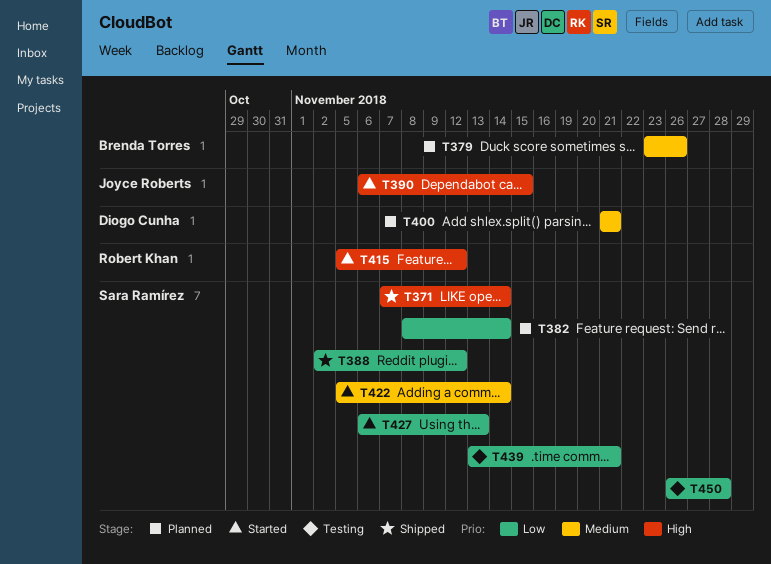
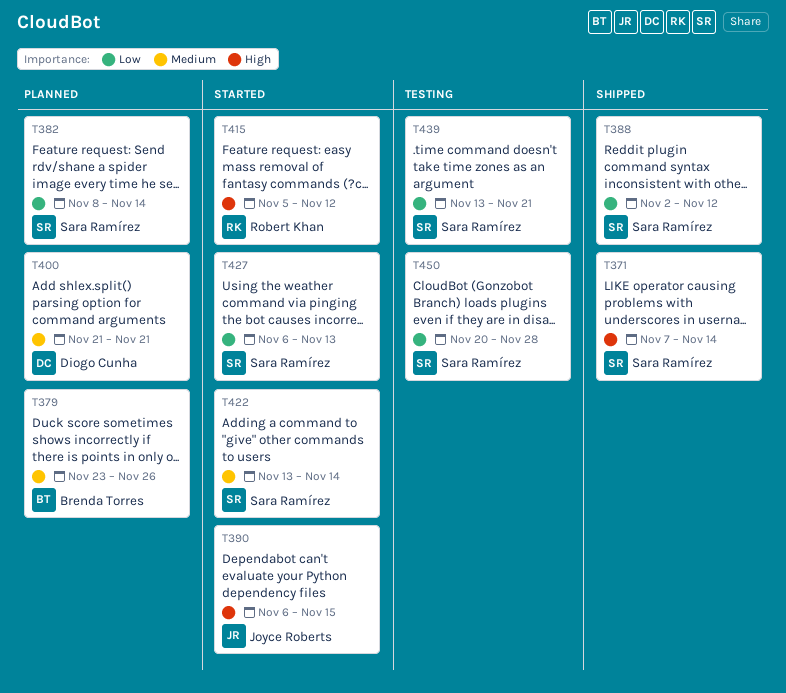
T422, start: Nov 5 -> Nov 13
T450, start: Nov 26 -> Nov 20

